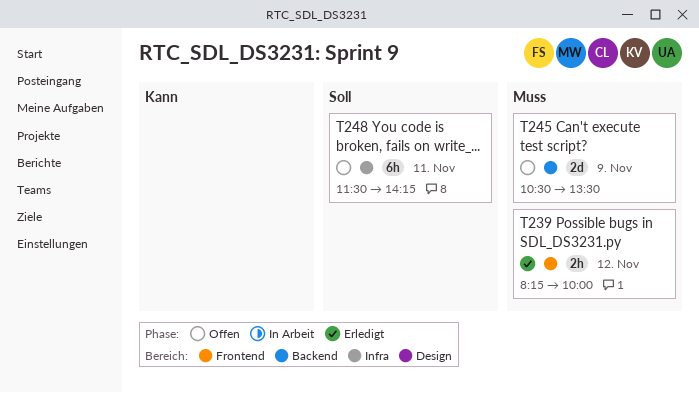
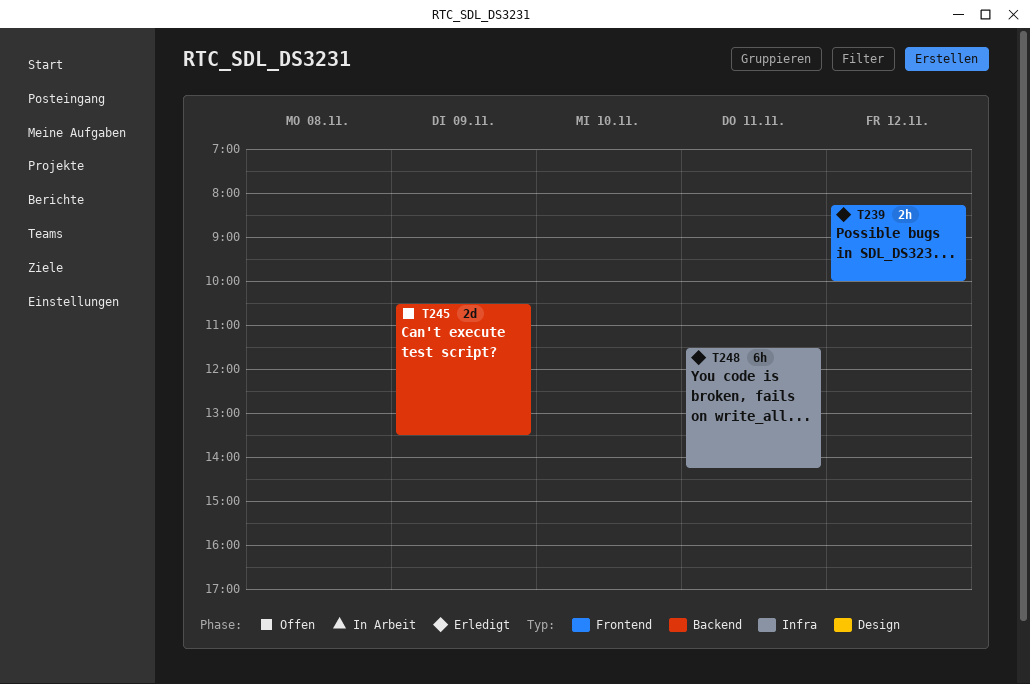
T248, status: Offen -> Erledigt

